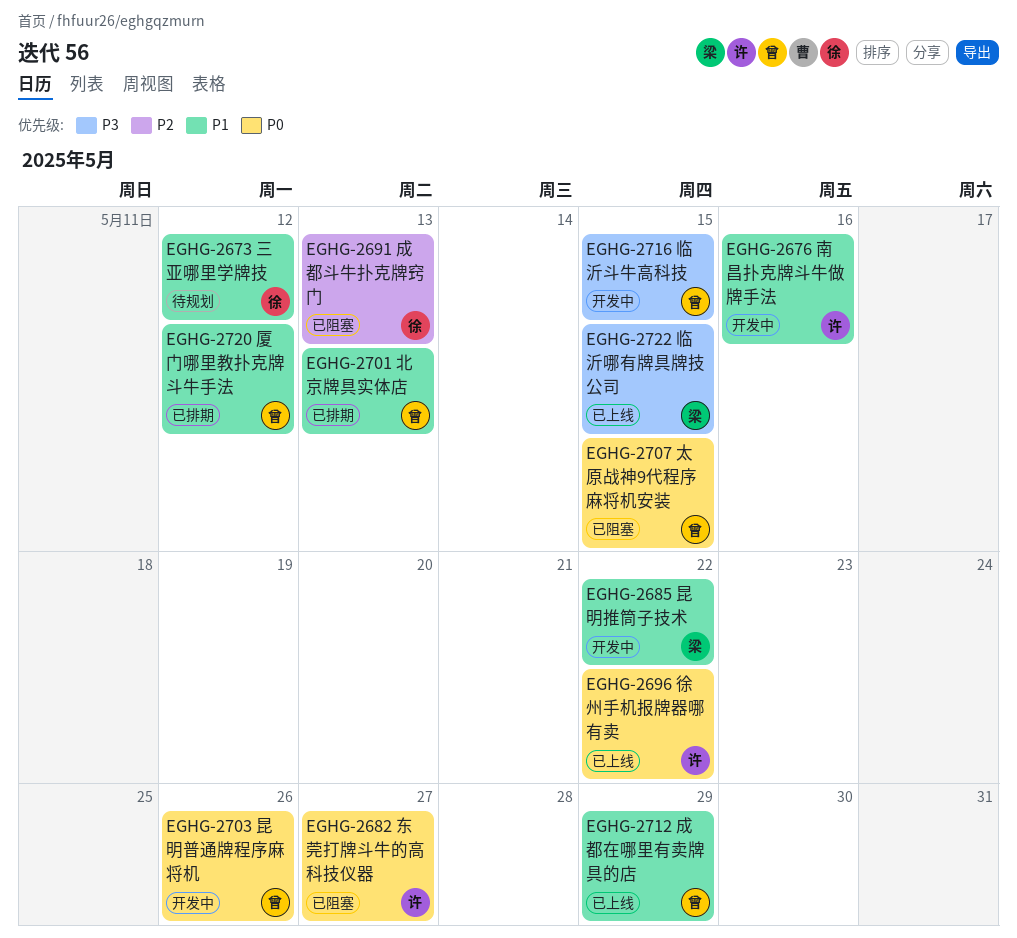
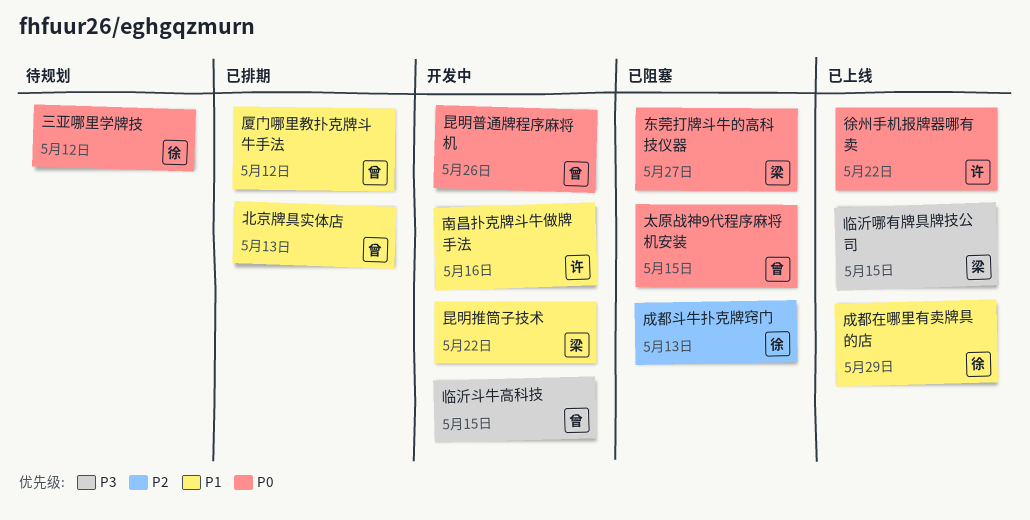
三亚哪里学牌技, priority: P1 -> P0
东莞打牌斗牛的高科技仪器, owner: 许 -> 梁
成都在哪里有卖牌具的店, owner: 曾 -> 徐

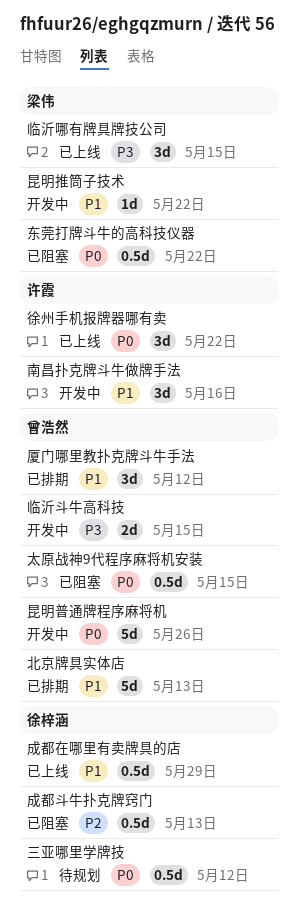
东莞打牌斗牛的高科技仪器, due: May 27 -> May 22

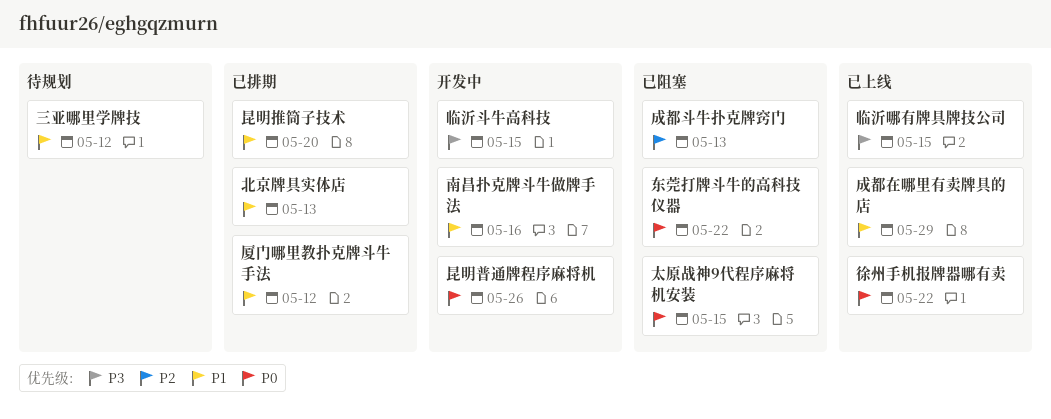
三亚哪里学牌技, priority: P0 -> P1
昆明推筒子技术, status: 开发中 -> 已排期
昆明推筒子技术, due: May 22 -> May 20

